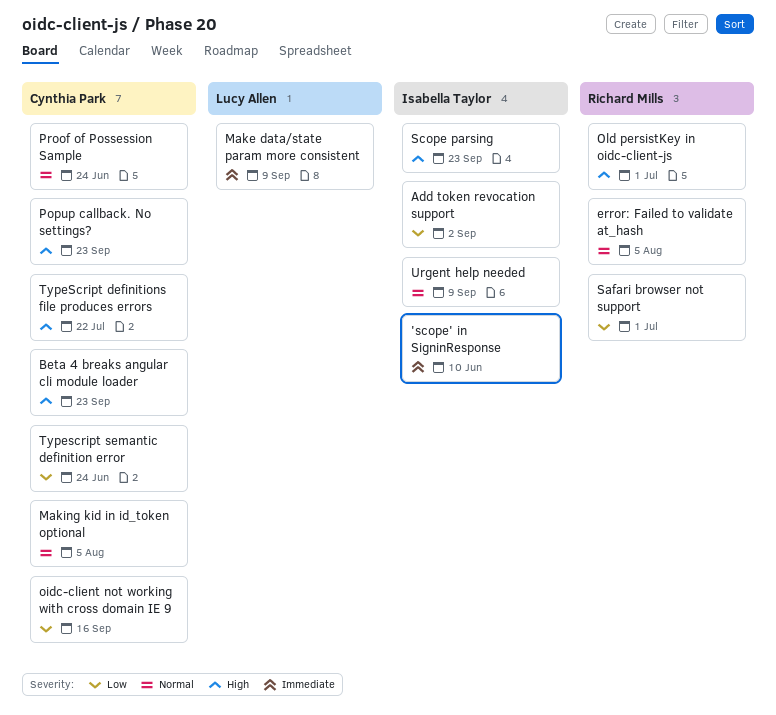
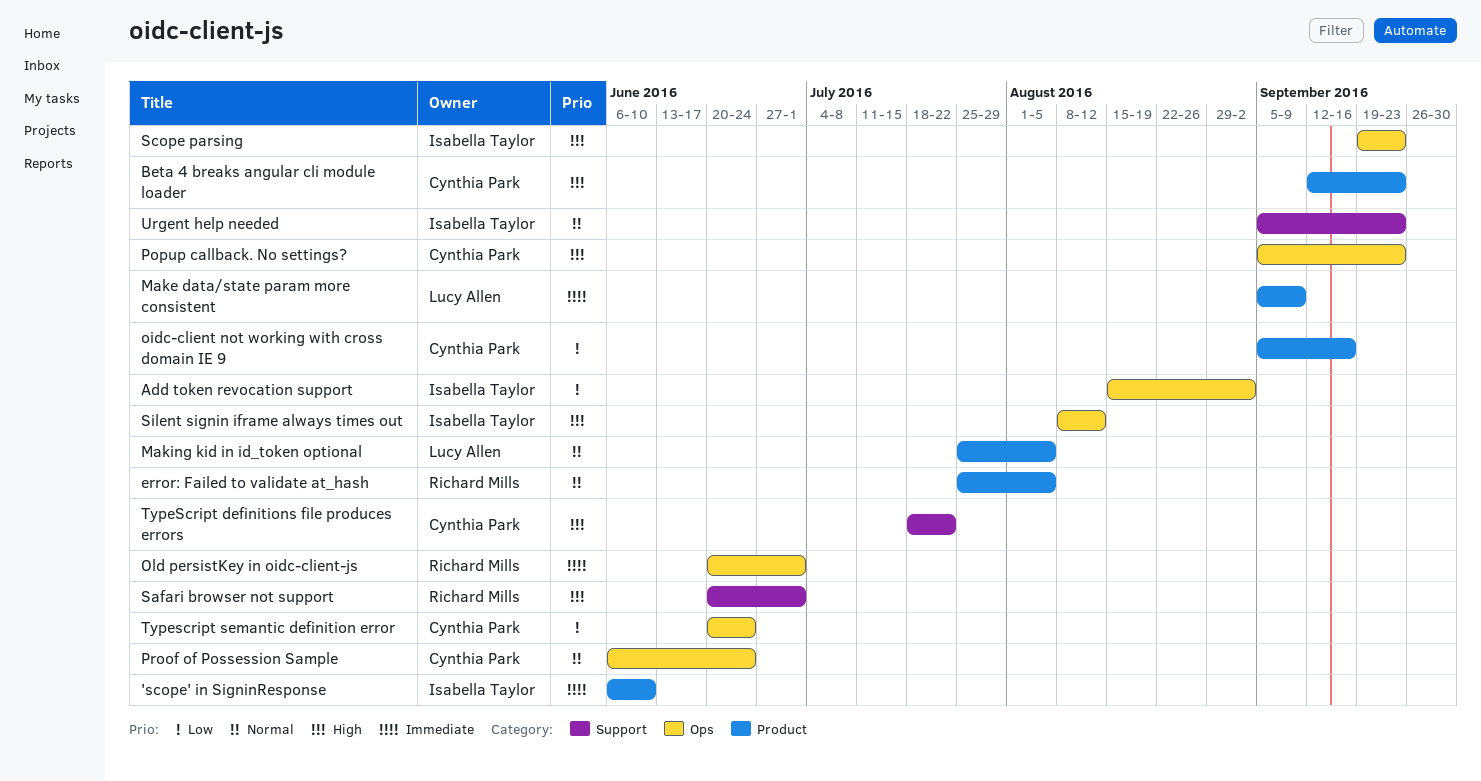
Making kid in id_token optional, owner: Cynthia Park -> Lucy Allen
Old persistKey in oidc-client-js, priority: High -> Immediate
Safari browser not support, priority: Low -> High
Silent signin iframe always times out: none -> present
Urgent help needed, due: Sep 9 -> Sep 23

